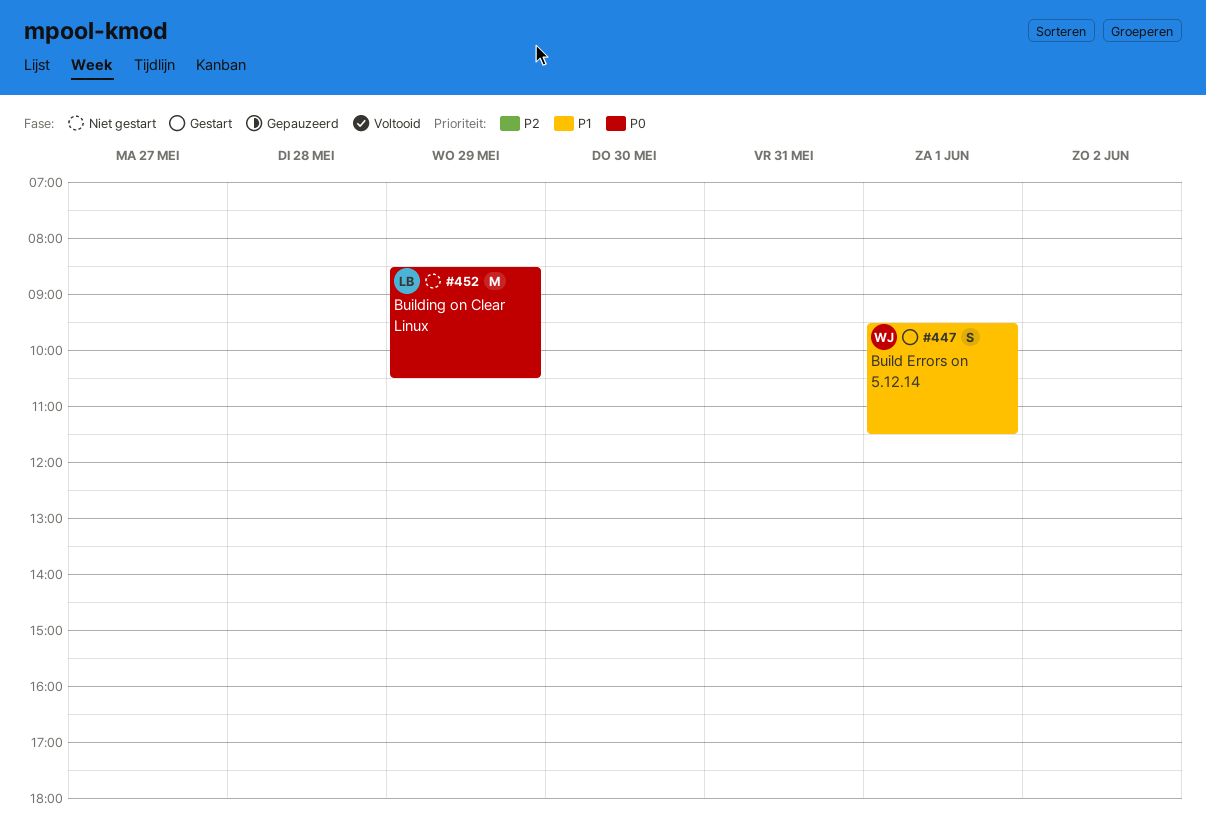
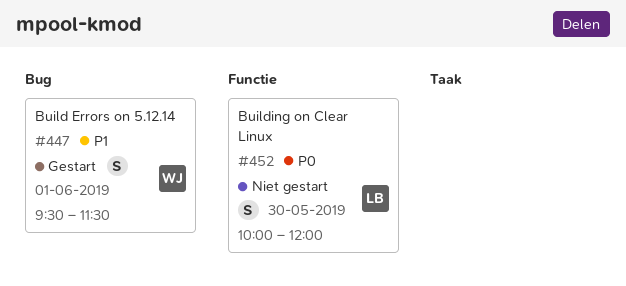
#452, estimate: M -> S
#452, day: May 29 -> May 30
#452, begins: 08:30 -> 10:00
#452, ends: 10:30 -> 12:00

